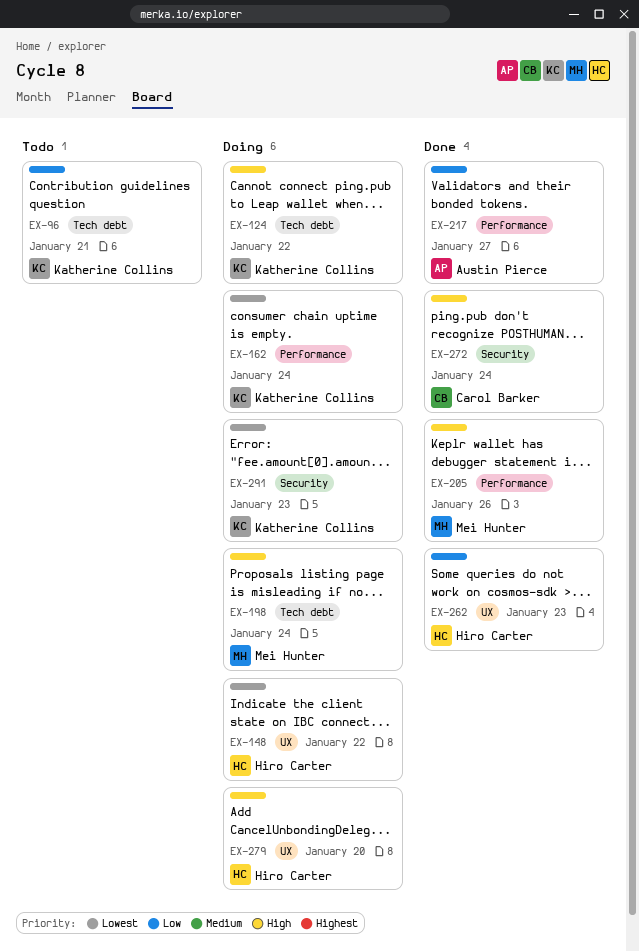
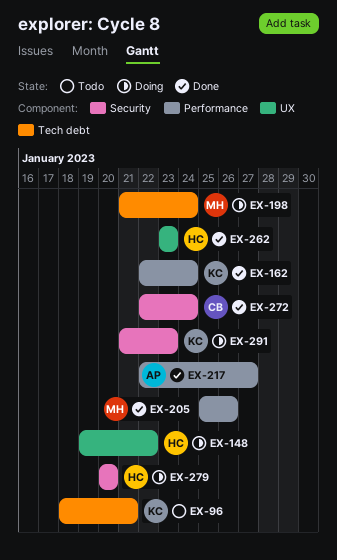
EX-124: present -> none
EX-162, status: Doing -> Done
EX-279, label: UX -> Security

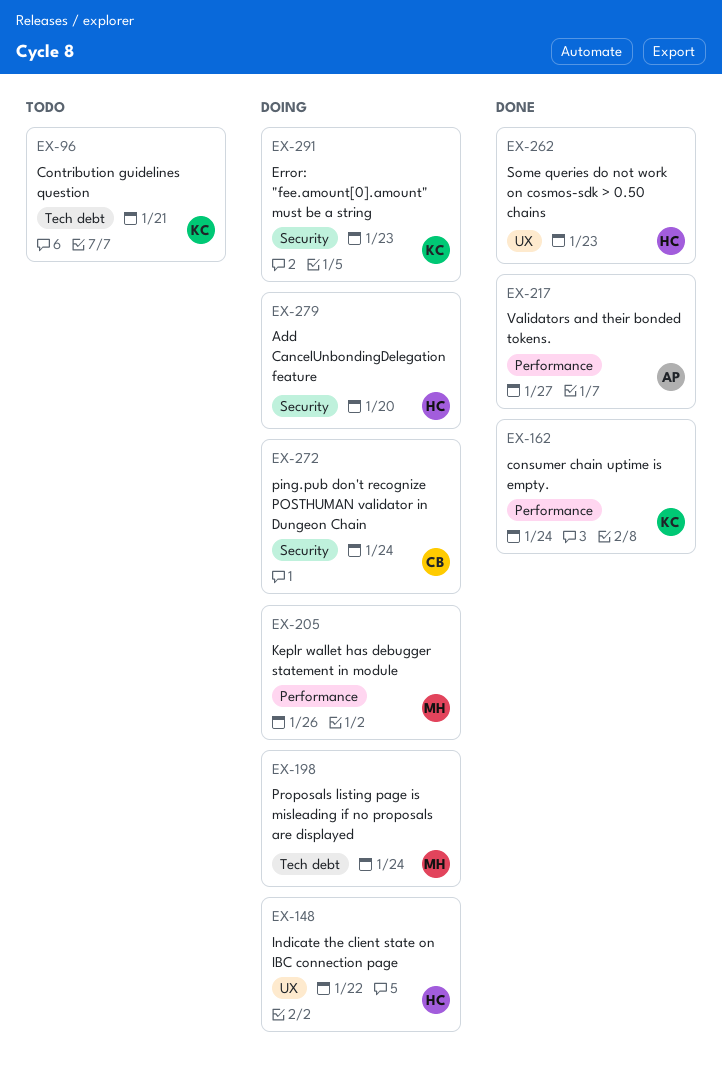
EX-205, status: Done -> Doing
EX-272, status: Done -> Doing

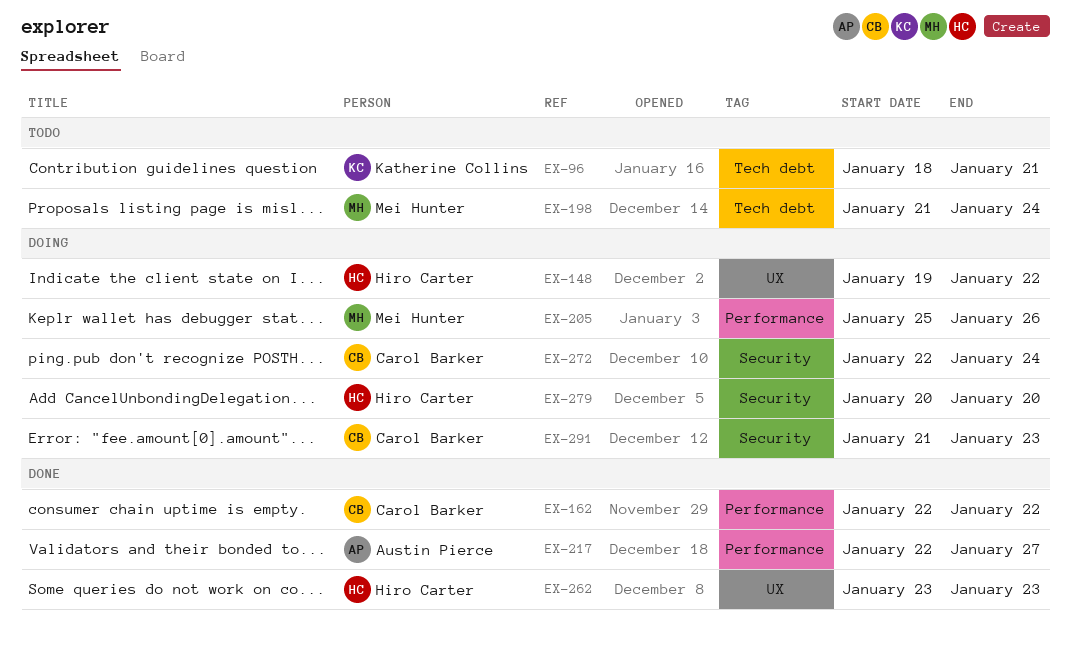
EX-162, owner: Katherine Collins -> Carol Barker
EX-162, due: Jan 24 -> Jan 22
EX-198, status: Doing -> Todo
EX-291, owner: Katherine Collins -> Carol Barker

